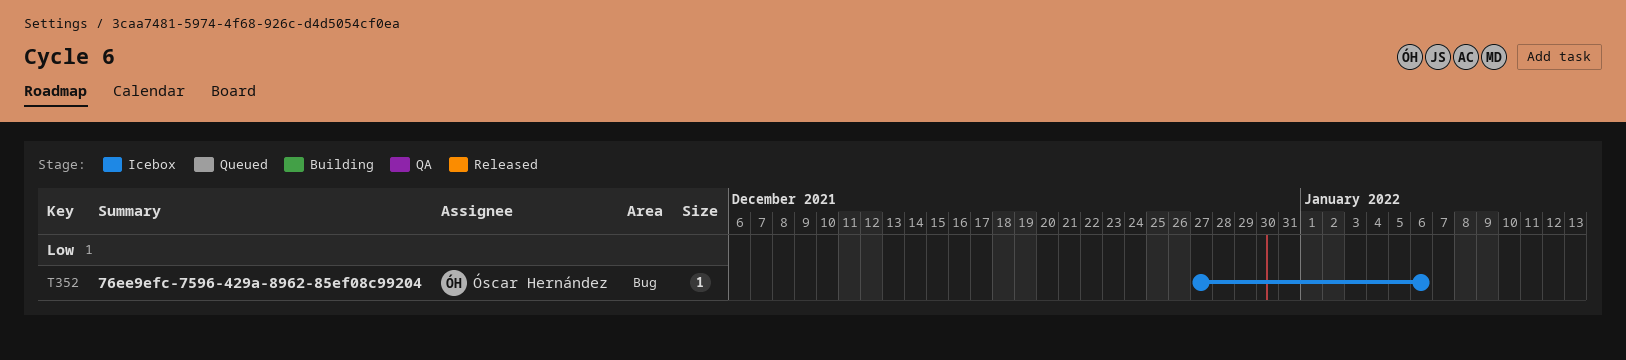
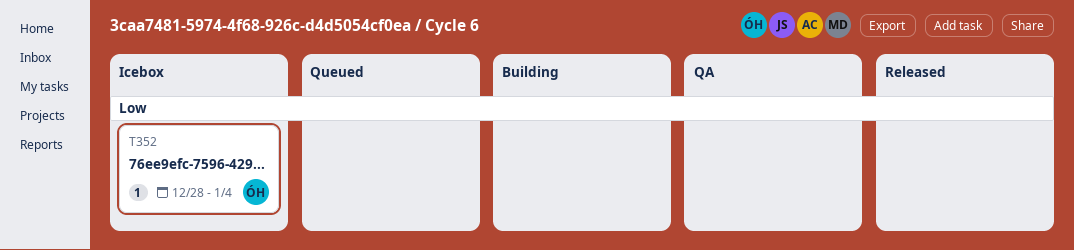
T352, start: Dec 27 -> Dec 28
T352, due: Jan 6 -> Jan 4

